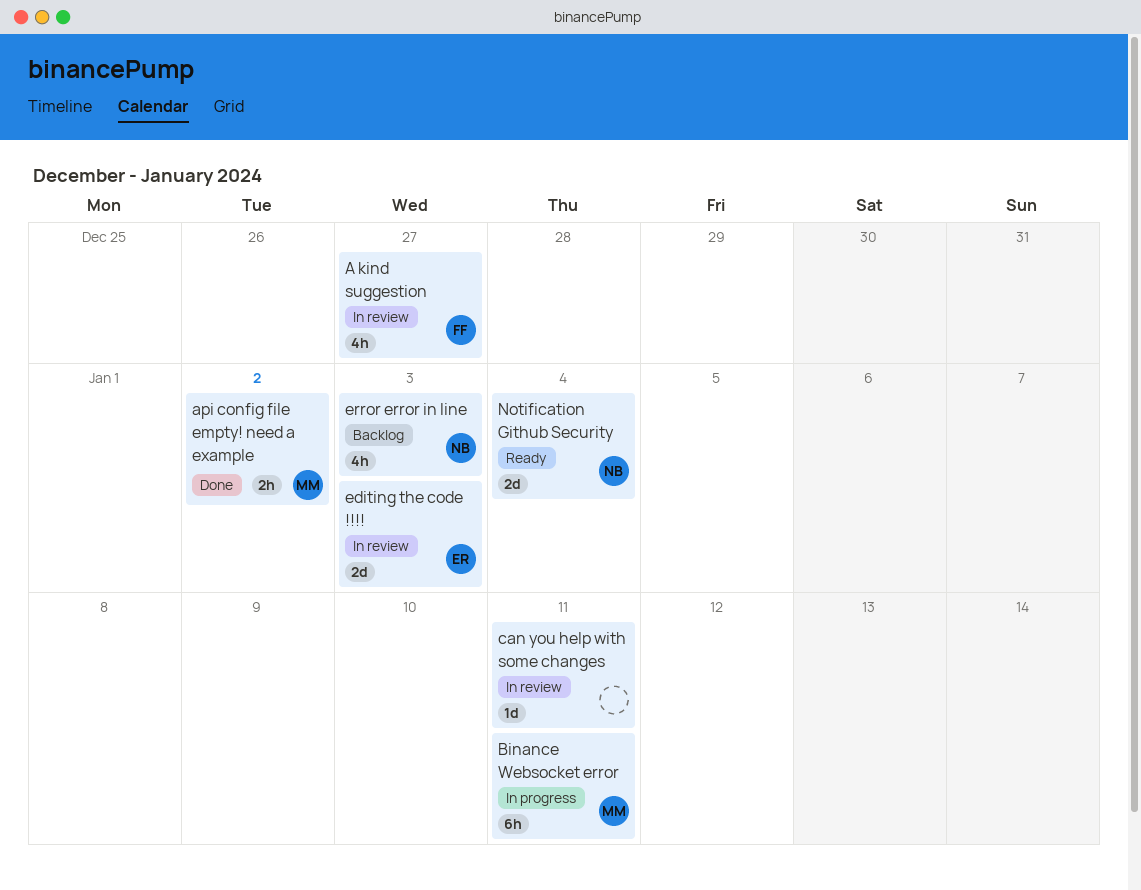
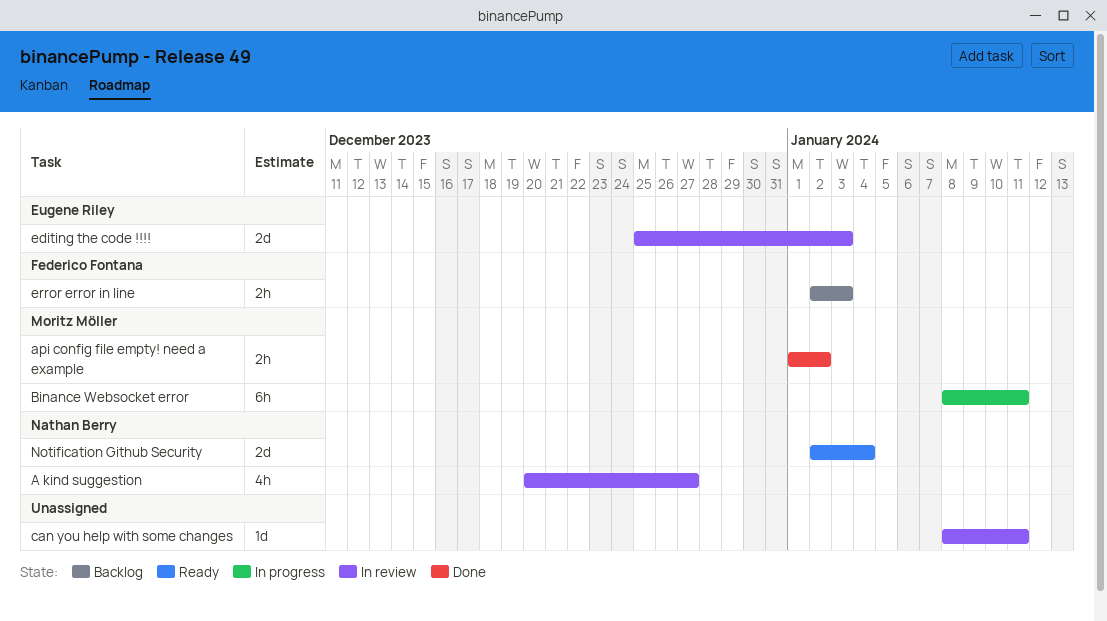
A kind suggestion, owner: Federico Fontana -> Nathan Berry
error error in line, owner: Nathan Berry -> Federico Fontana
error error in line, estimate: 4h -> 2h

